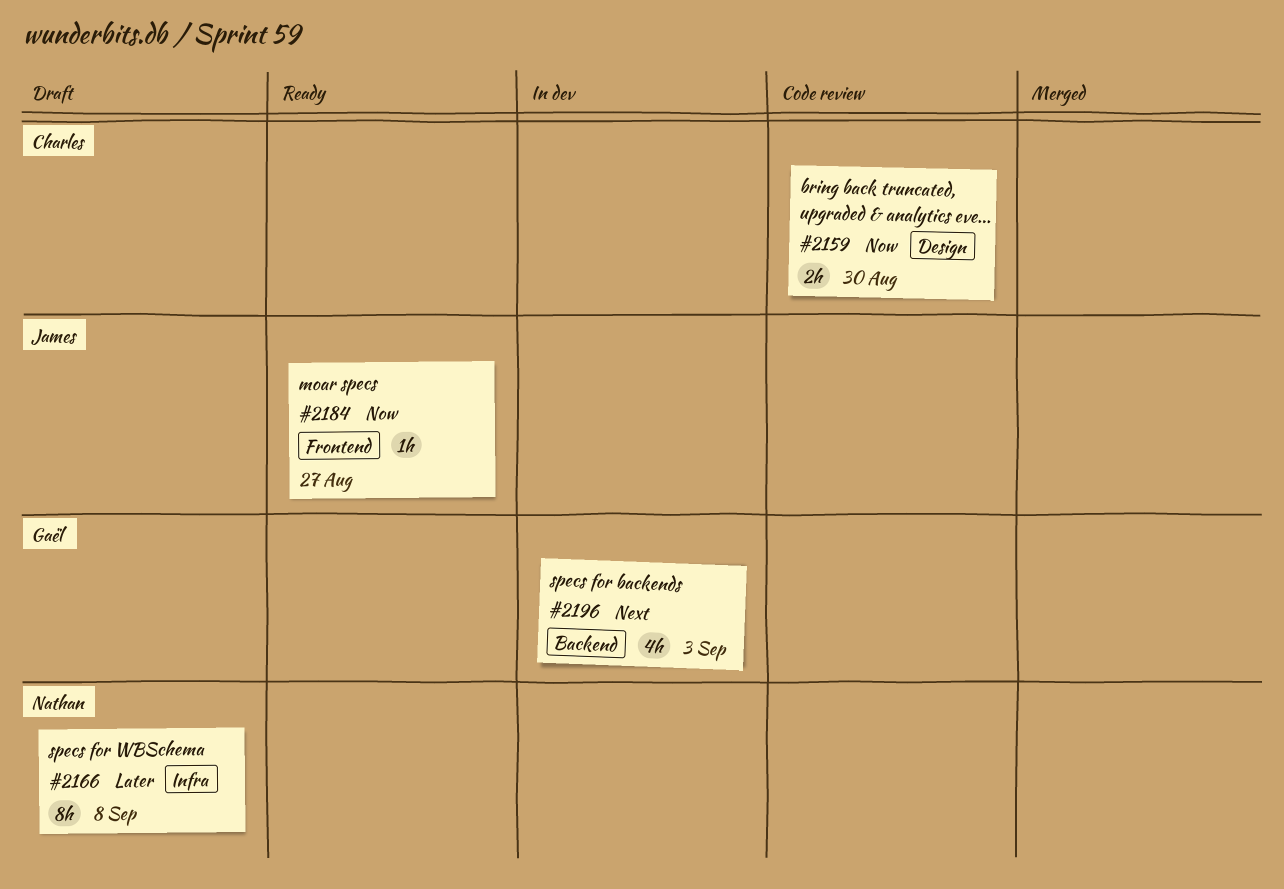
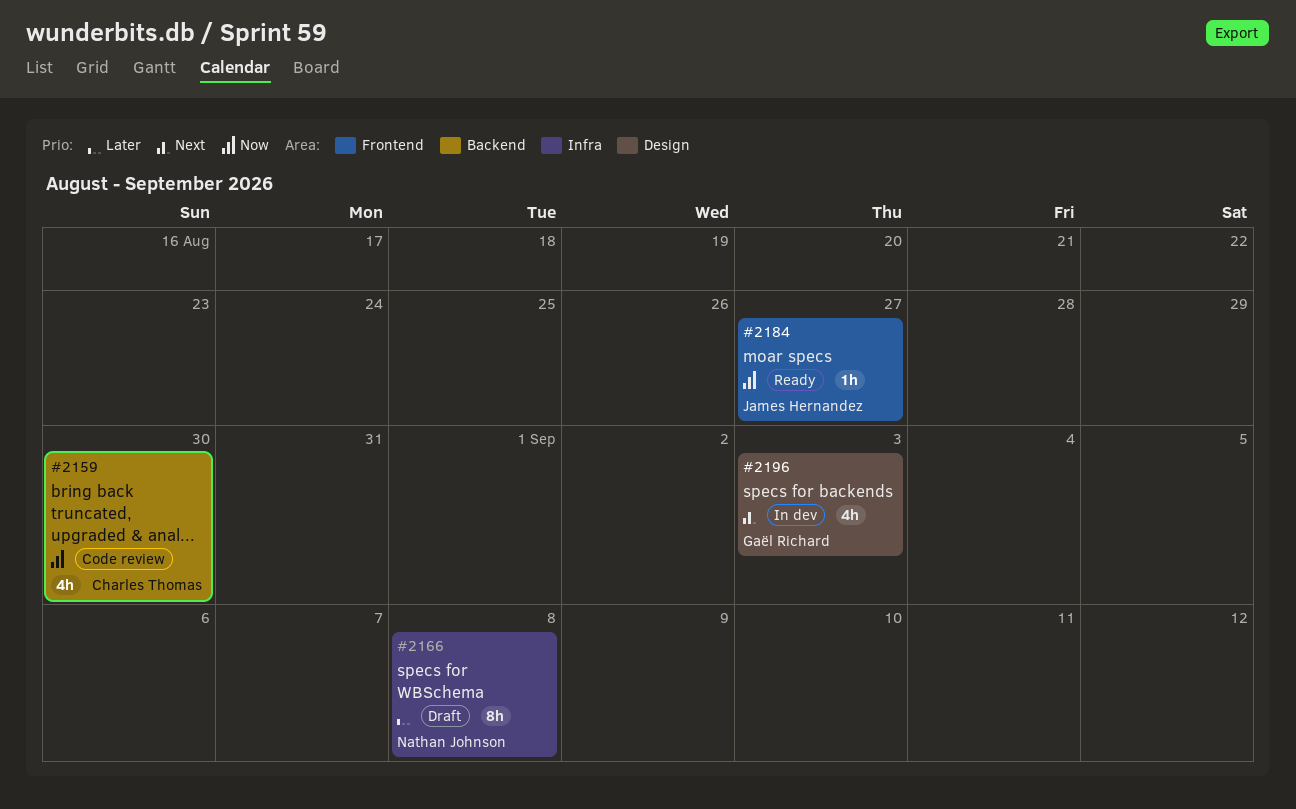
#2159, label: Design -> Backend
#2159, estimate: 2h -> 4h
#2196, label: Backend -> Design

